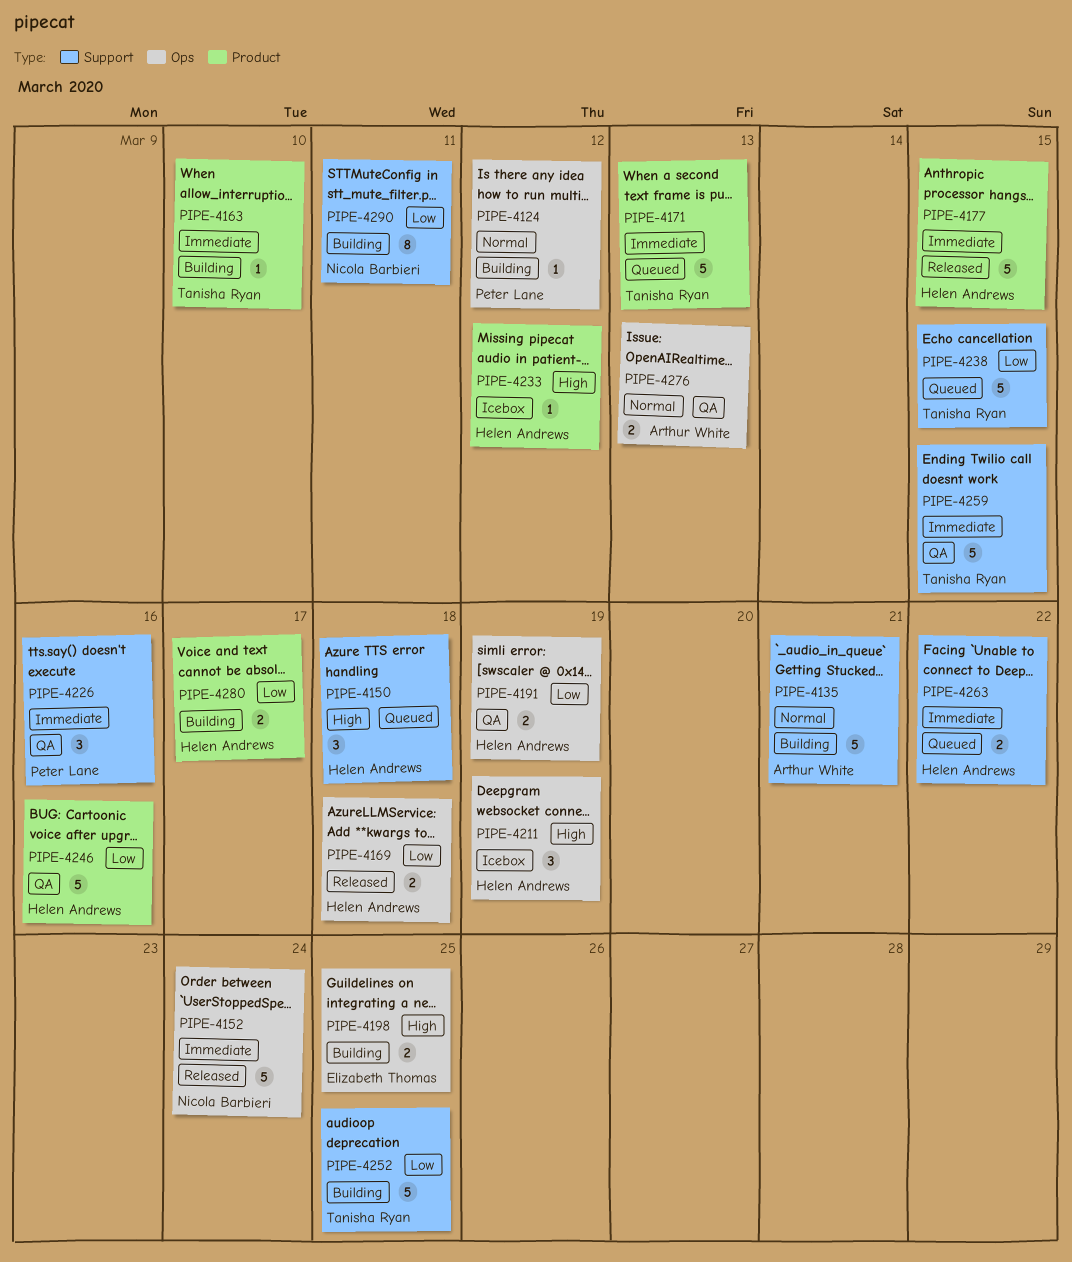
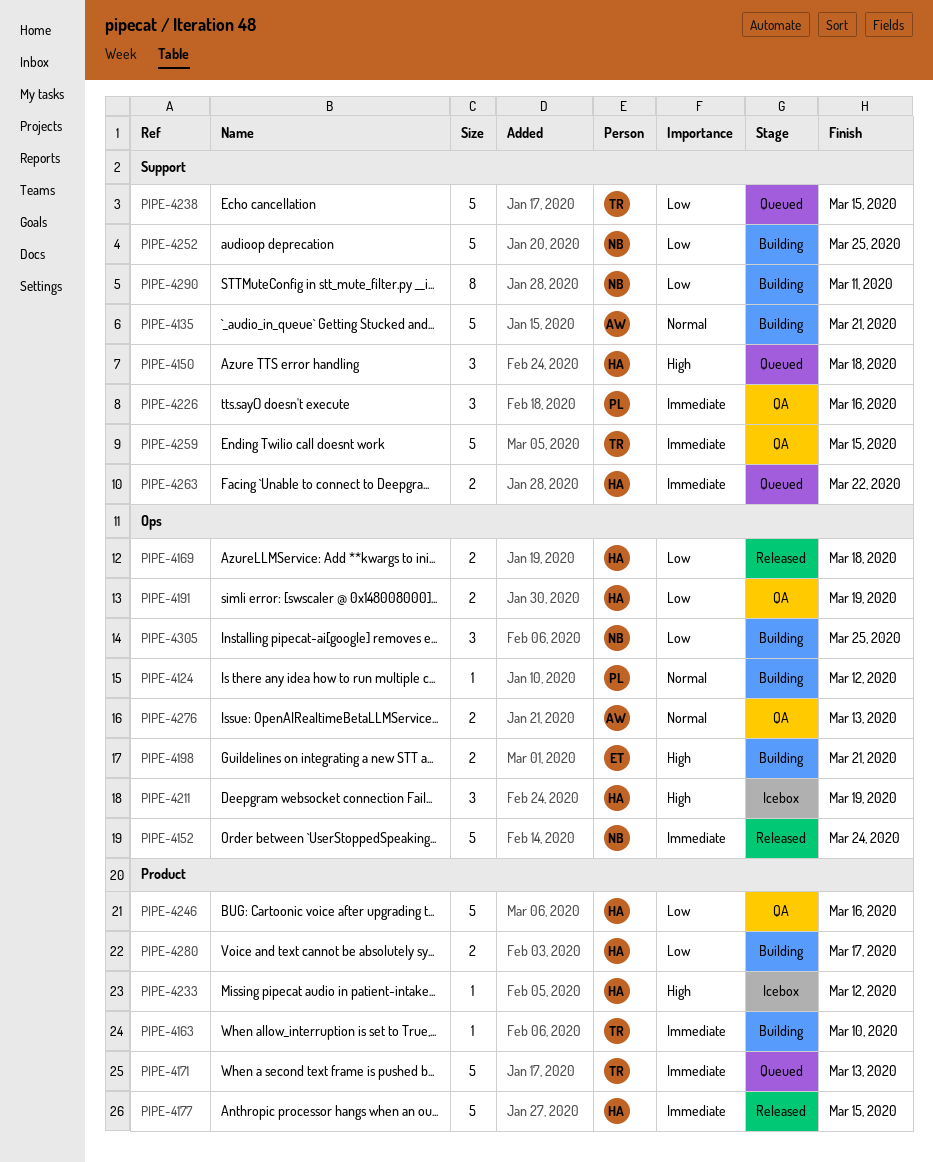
PIPE-4198, due: Mar 25 -> Mar 21
PIPE-4252, owner: Tanisha Ryan -> Nicola Barbieri
PIPE-4305: none -> present

